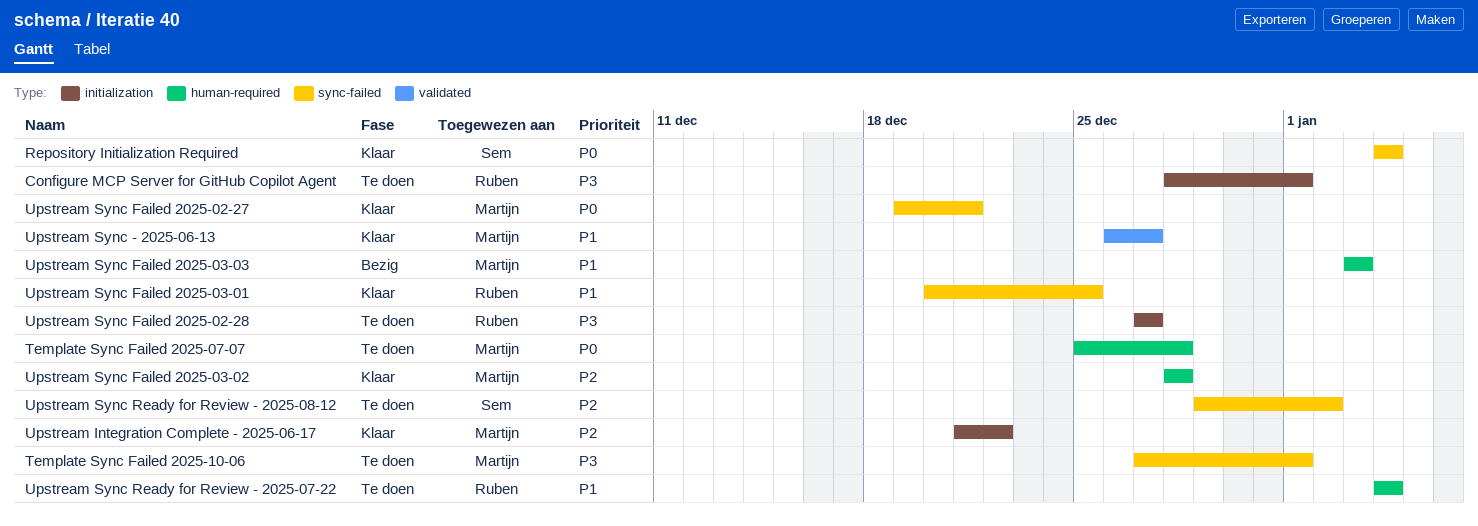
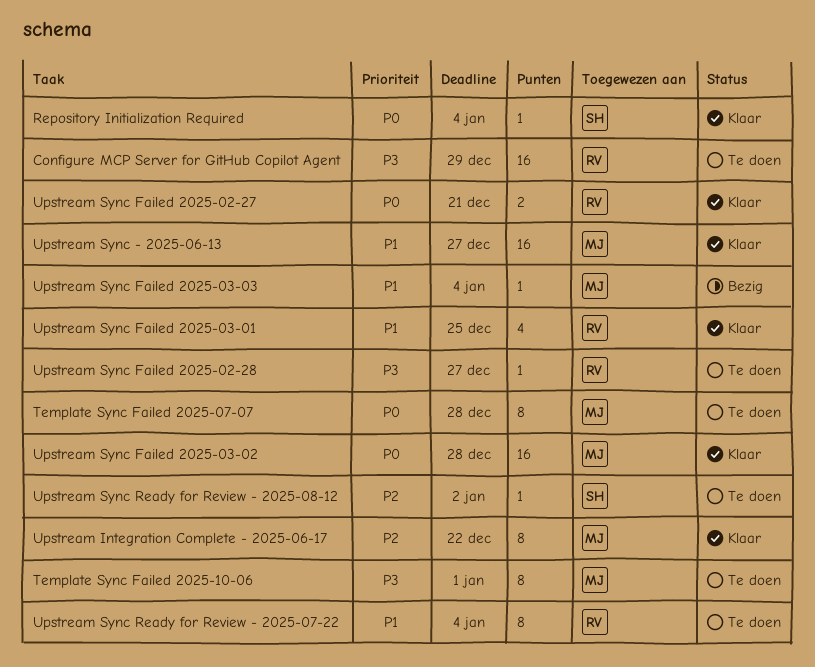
Configure MCP Server for GitHub Copilot Agent, due: Jan 1 -> Dec 29
Upstream Sync Failed 2025-02-27, owner: Martijn -> Ruben
Upstream Sync Failed 2025-03-02, priority: P2 -> P0
Upstream Sync Failed 2025-03-03, due: Jan 3 -> Jan 4

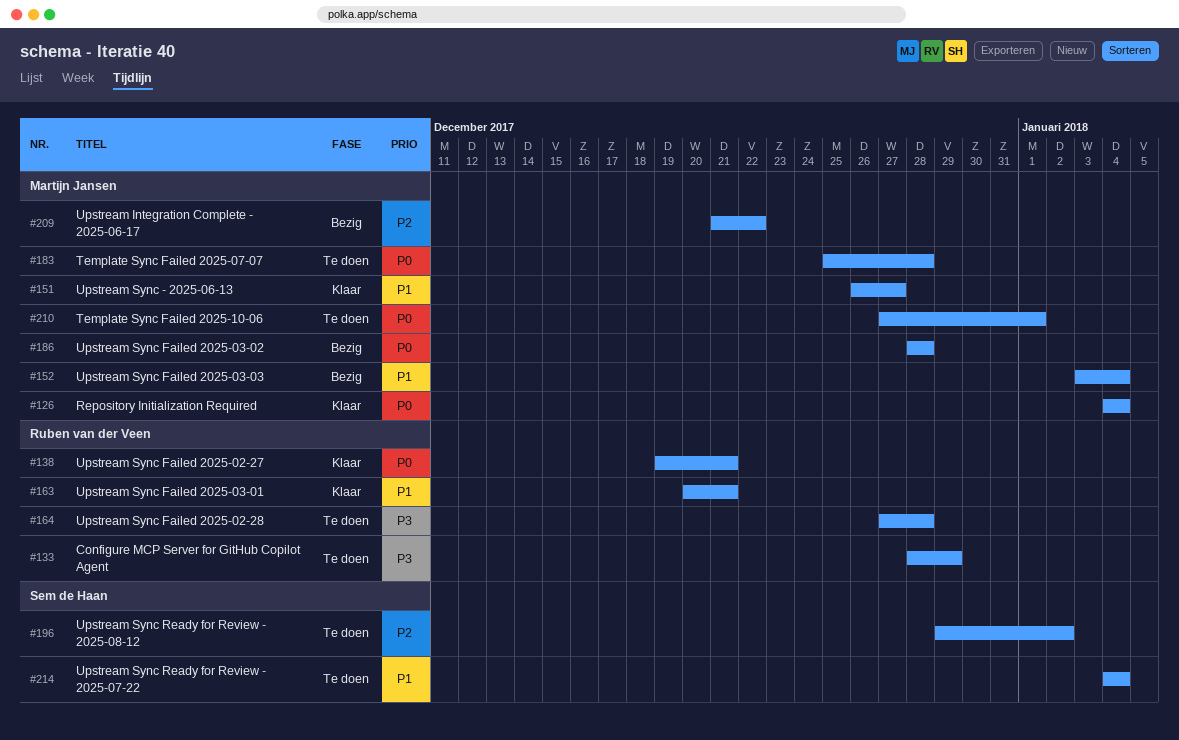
Repository Initialization Required, owner: Sem de Haan -> Martijn Jansen
Template Sync Failed 2025-10-06, priority: P3 -> P0
Upstream Integration Complete - 2025-06-17, status: Klaar -> Bezig
Upstream Sync Failed 2025-02-28, due: Dec 27 -> Dec 28
Upstream Sync Failed 2025-03-01, due: Dec 25 -> Dec 21
Upstream Sync Failed 2025-03-02, status: Klaar -> Bezig
Upstream Sync Ready for Review - 2025-07-22, owner: Ruben van der Veen -> Sem de Haan

